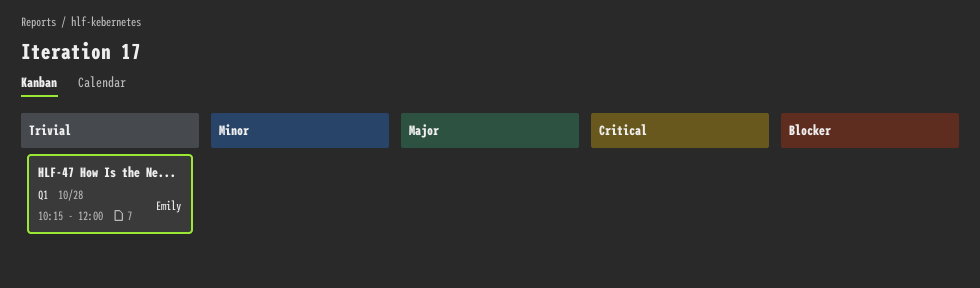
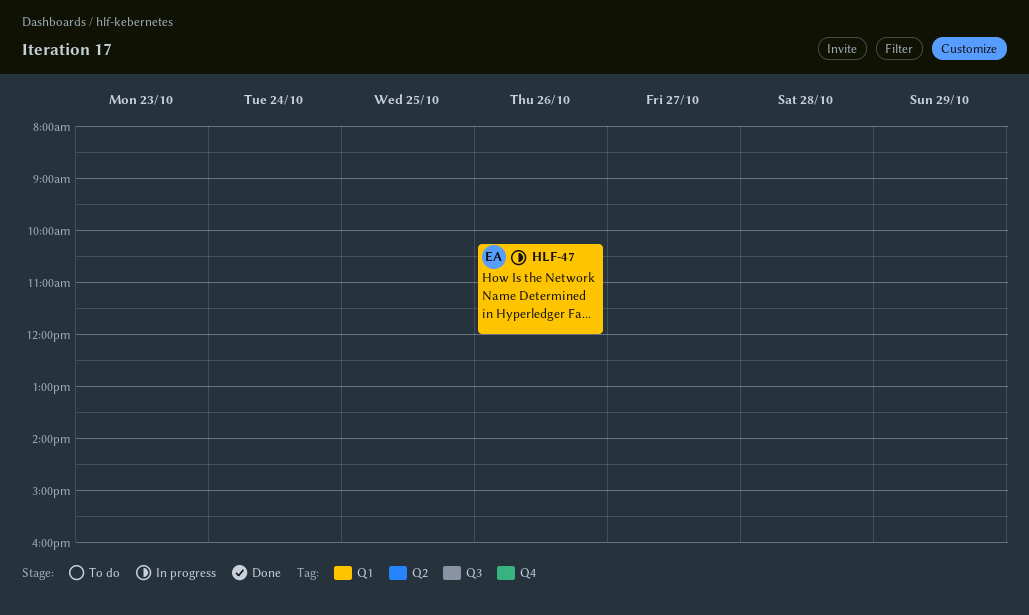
HLF-47, day: Oct 28 -> Oct 26

